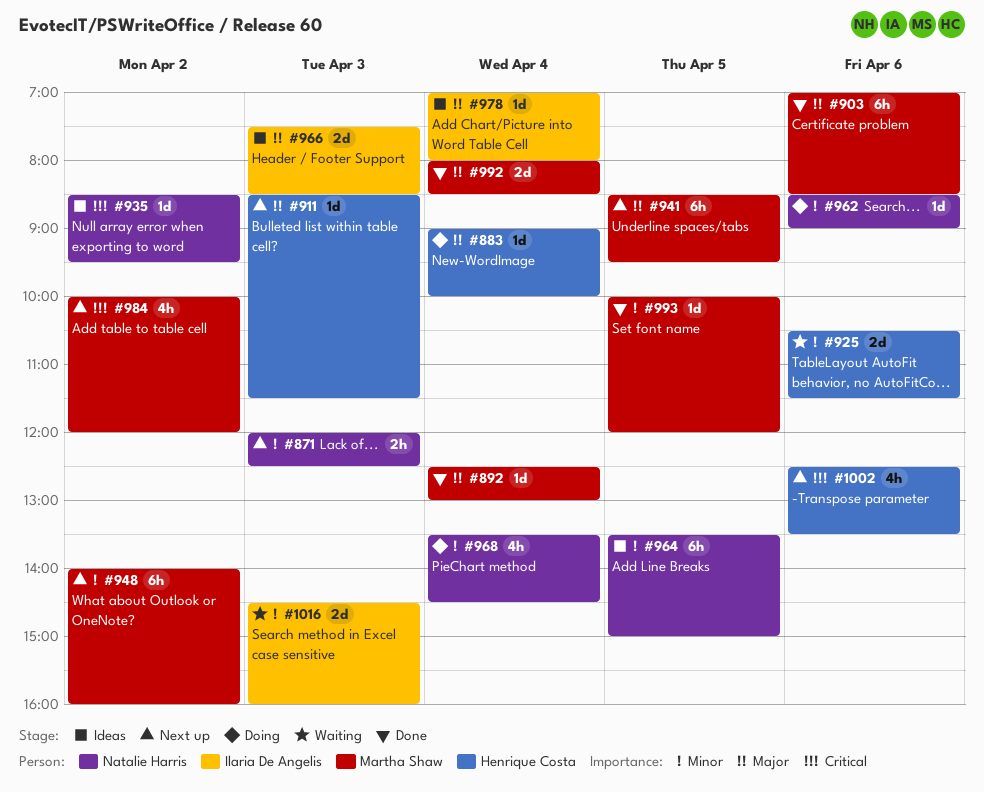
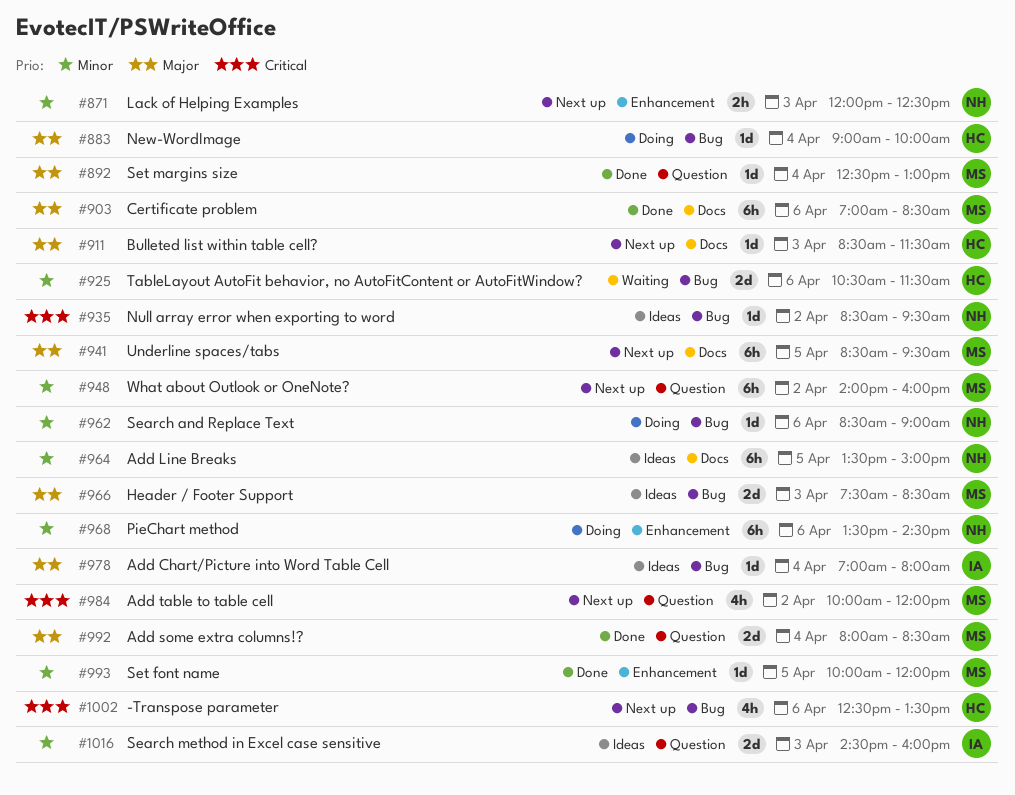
#966, owner: Ilaria De Angelis -> Martha Shaw
#968, estimate: 4h -> 6h
#968, day: Apr 4 -> Apr 6
#1016, status: Waiting -> Ideas

